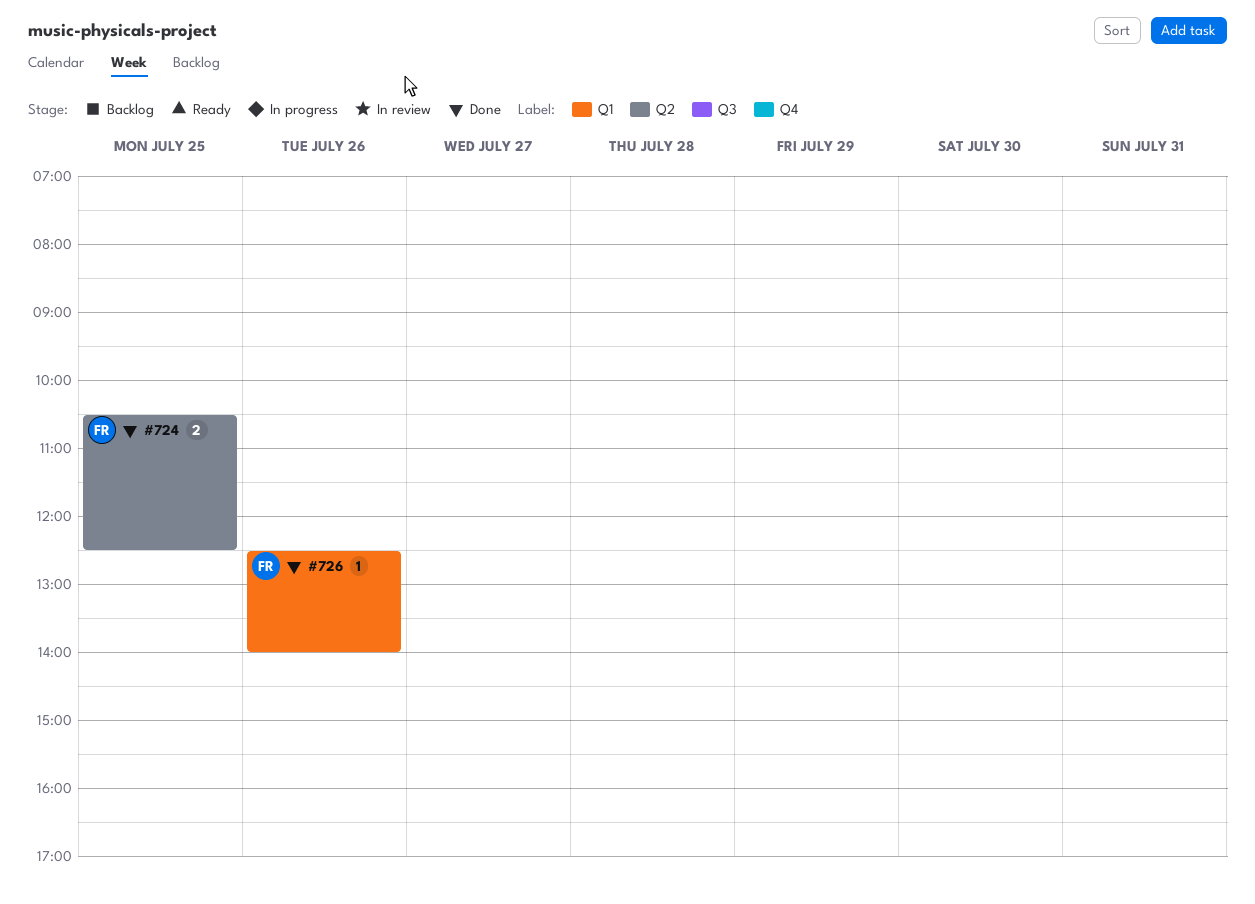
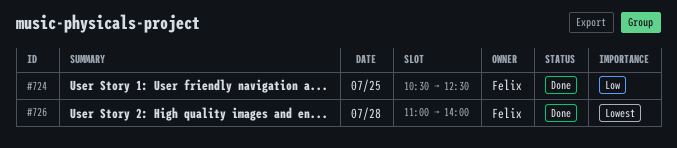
#726, day: Jul 26 -> Jul 28
#726, begins: 12:30 -> 11:00

